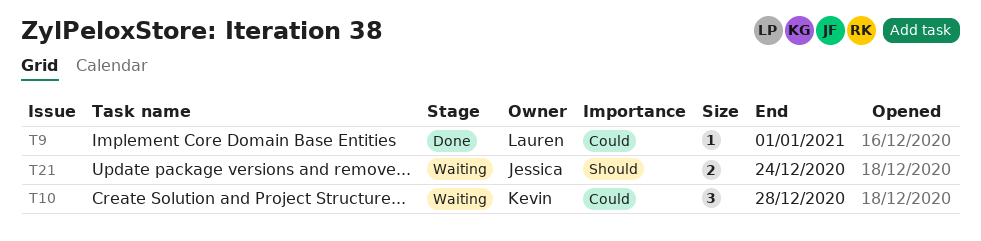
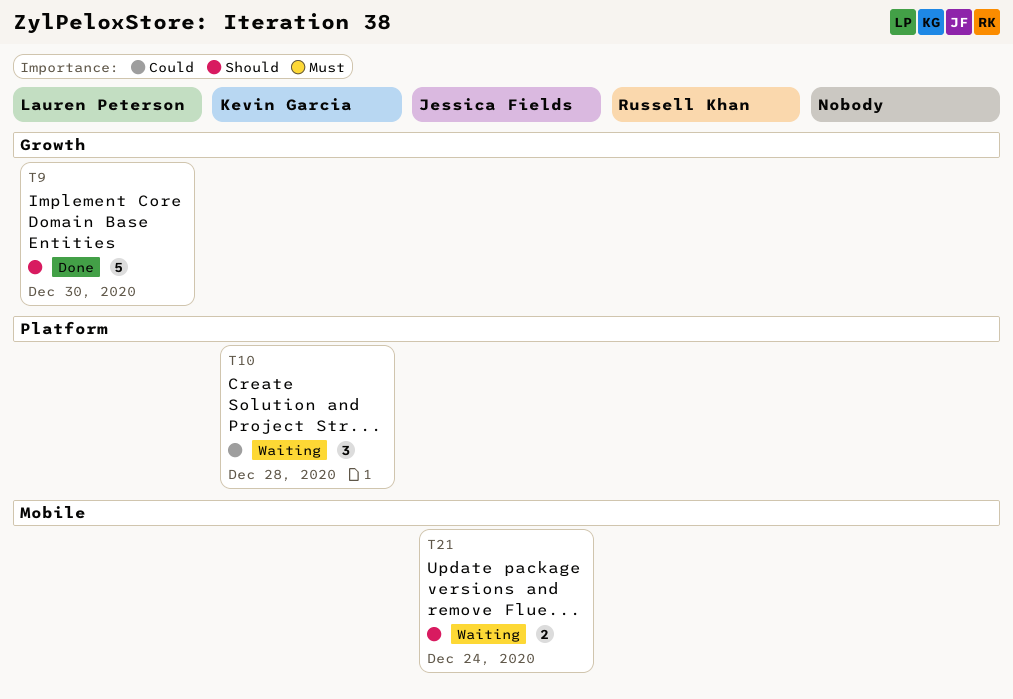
T9, priority: Could -> Should
T9, estimate: 1 -> 5
T9, due: Jan 1 -> Dec 30

